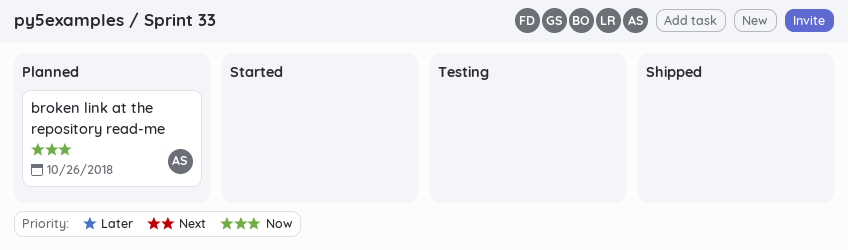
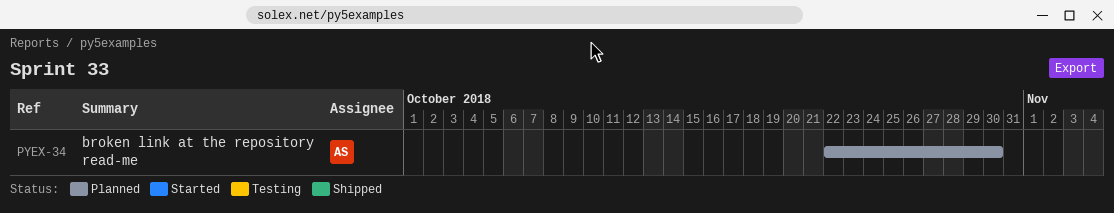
broken link at the repository read-me, due: Oct 26 -> Oct 30

